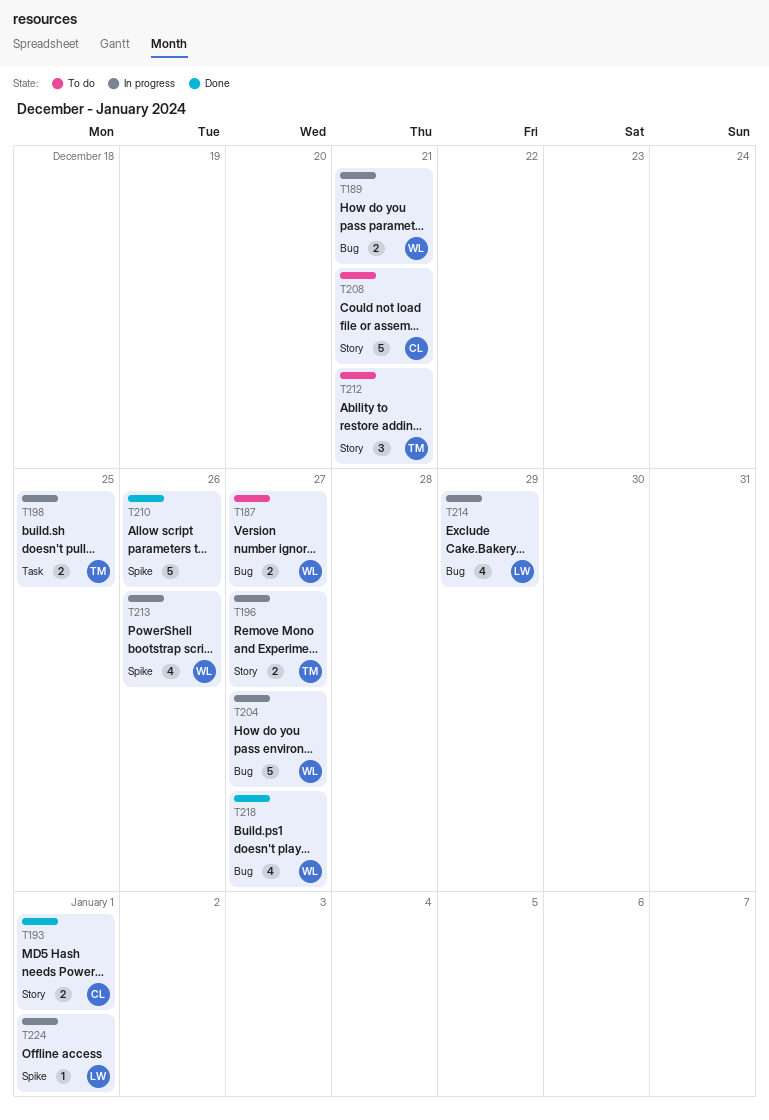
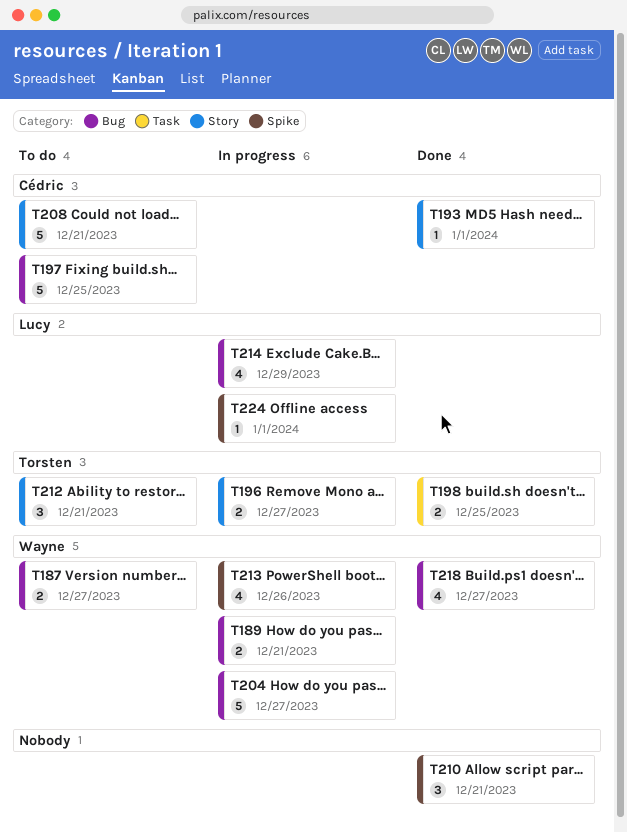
T193, estimate: 2 -> 1
T197: none -> present
T198, status: In progress -> Done
T210, estimate: 5 -> 3
T210, due: Dec 26 -> Dec 21

